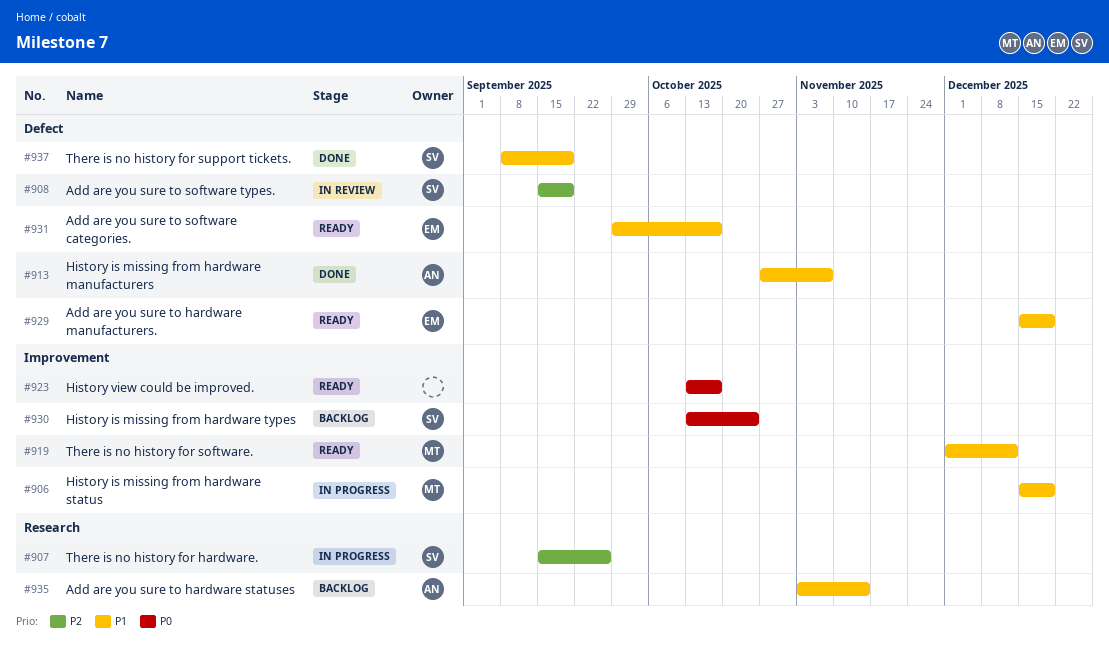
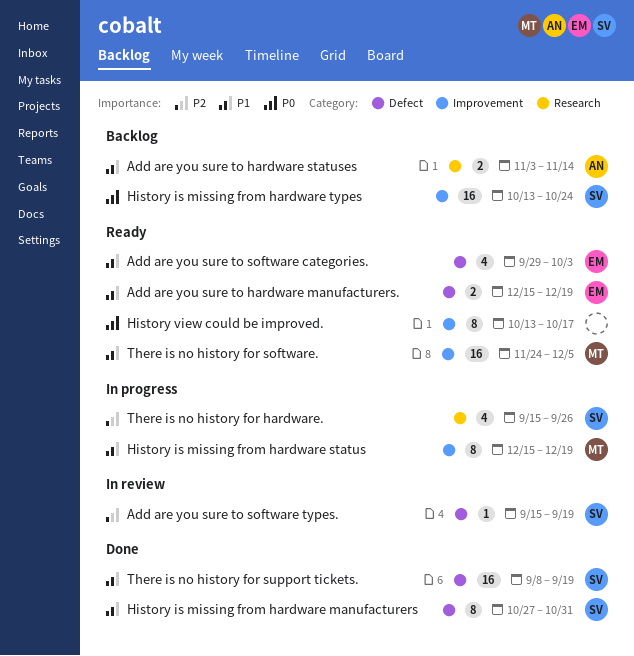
Add are you sure to software categories., due: Oct 17 -> Oct 3
History is missing from hardware manufacturers, owner: AN -> SV
History is missing from hardware manufacturers, due: Nov 7 -> Oct 31
There is no history for software., start: Dec 1 -> Nov 24
There is no history for software., due: Dec 12 -> Dec 5

